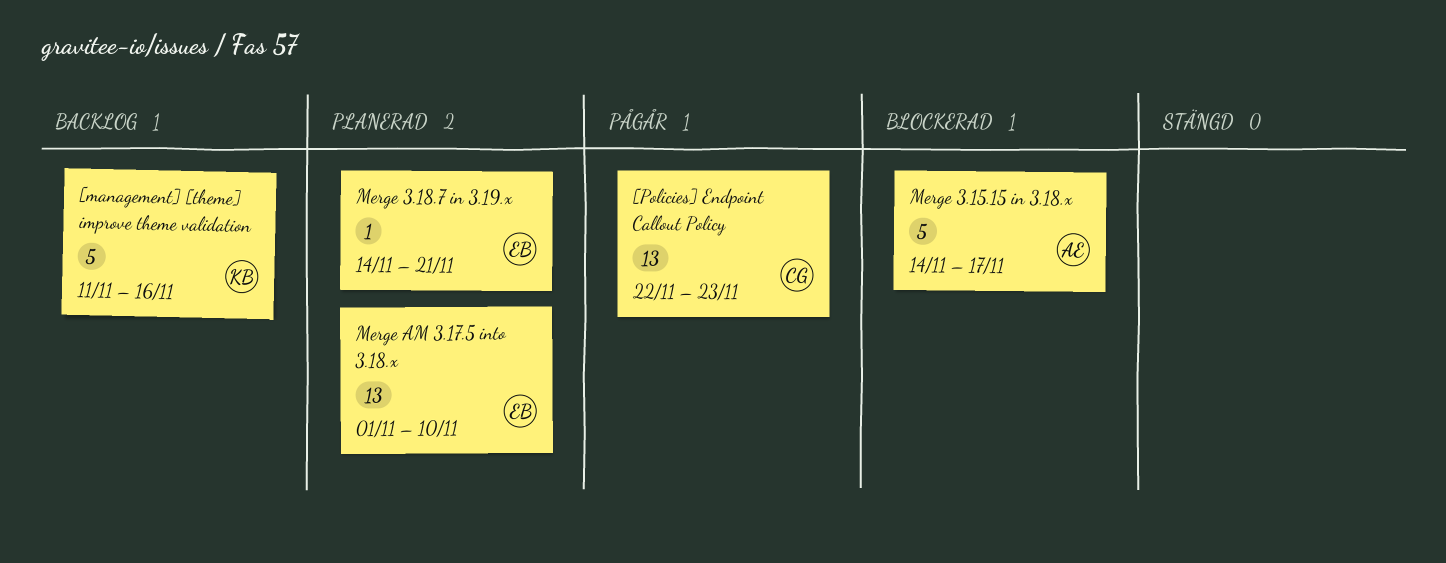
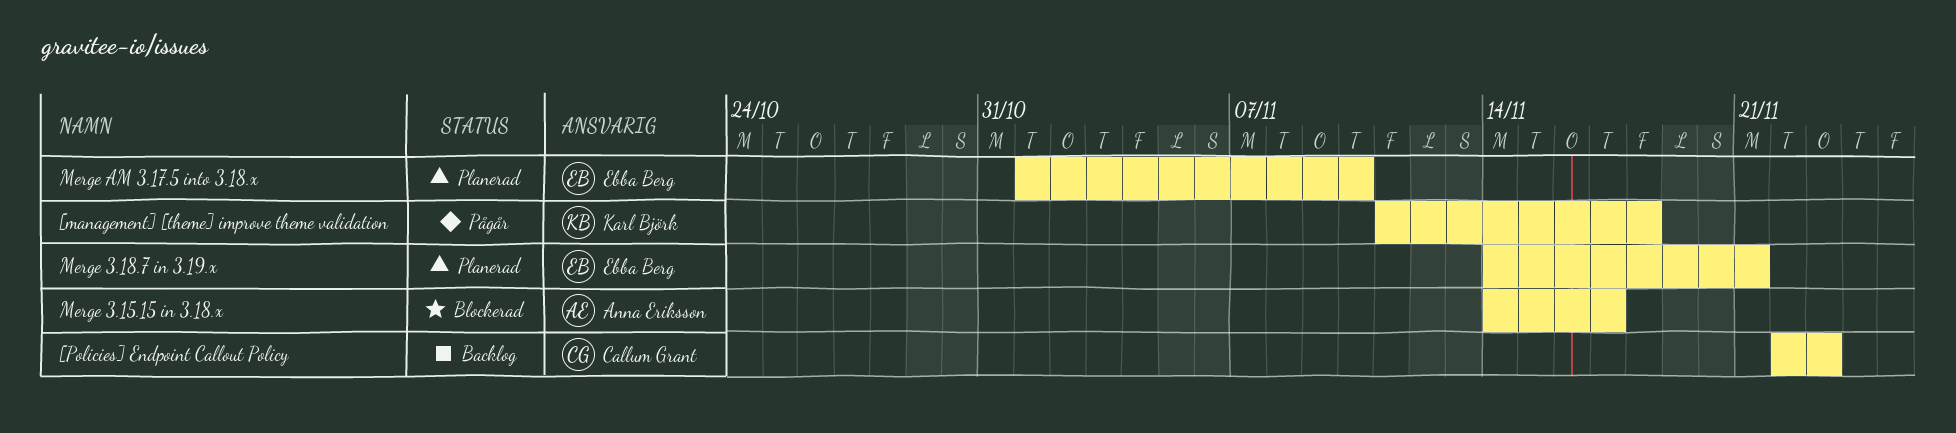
[management] [theme] improve theme validation, status: Backlog -> Pågår
[management] [theme] improve theme validation, due: Nov 16 -> Nov 18
[Policies] Endpoint Callout Policy, status: Pågår -> Backlog

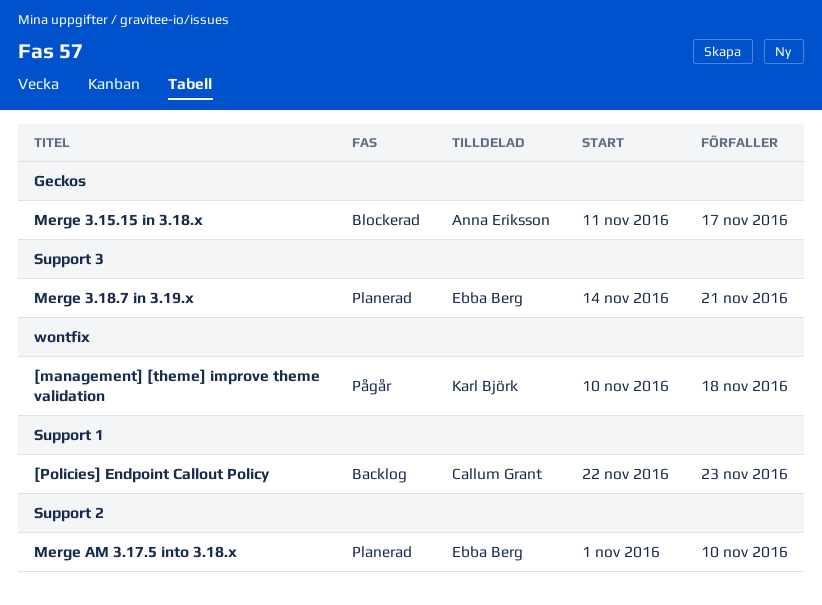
[management] [theme] improve theme validation, start: Nov 11 -> Nov 10
Merge 3.15.15 in 3.18.x, start: Nov 14 -> Nov 11

